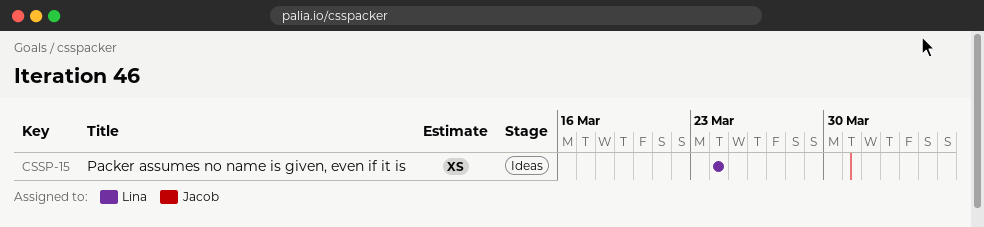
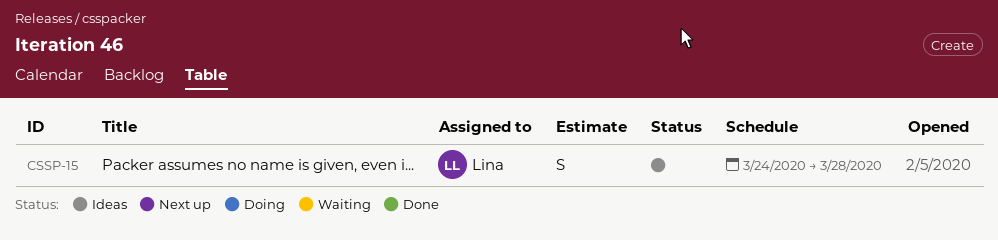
CSSP-15, estimate: XS -> S
CSSP-15, due: Mar 24 -> Mar 28

